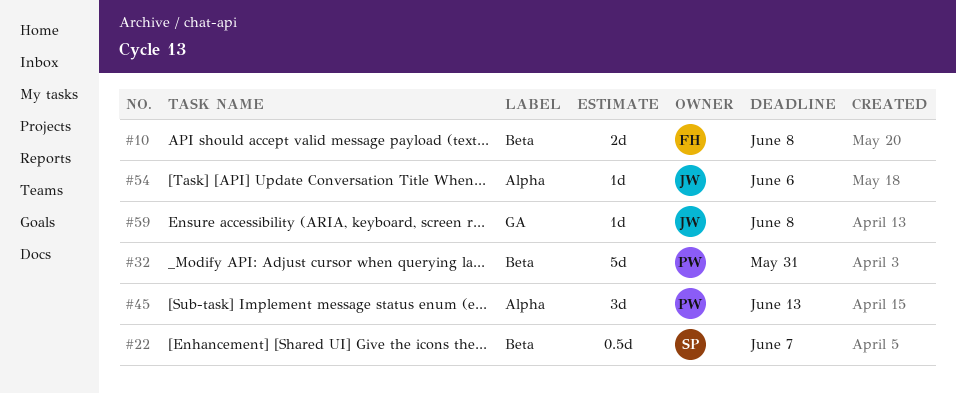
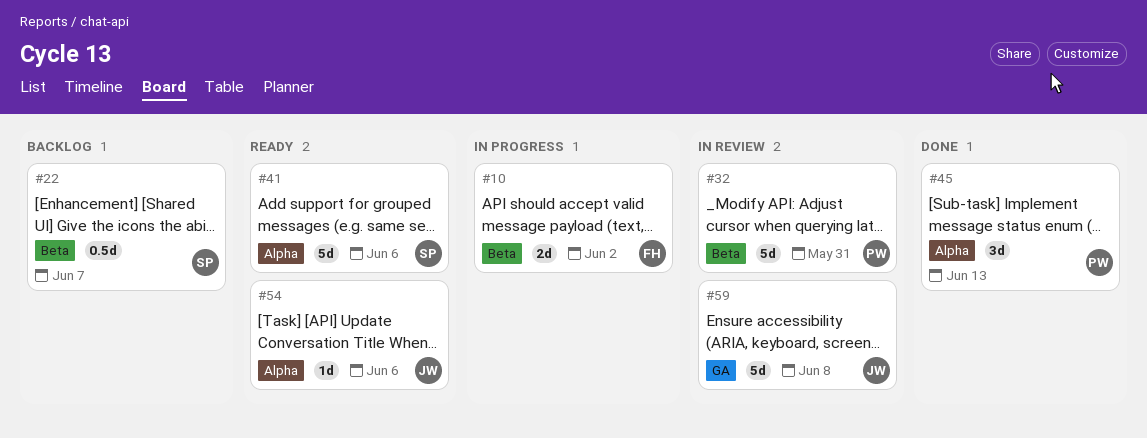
#10, due: Jun 8 -> Jun 2
#41: none -> present
#59, estimate: 1d -> 5d

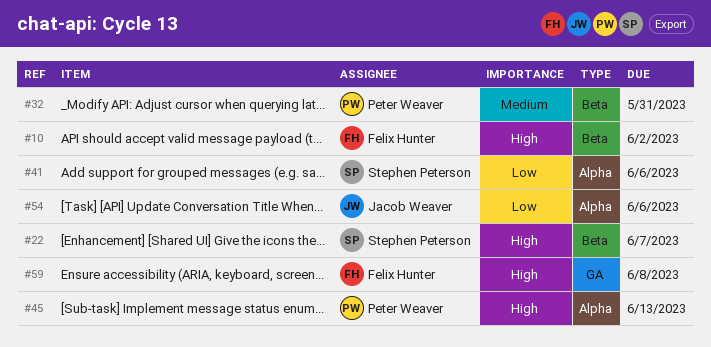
#59, owner: Jacob Weaver -> Felix Hunter

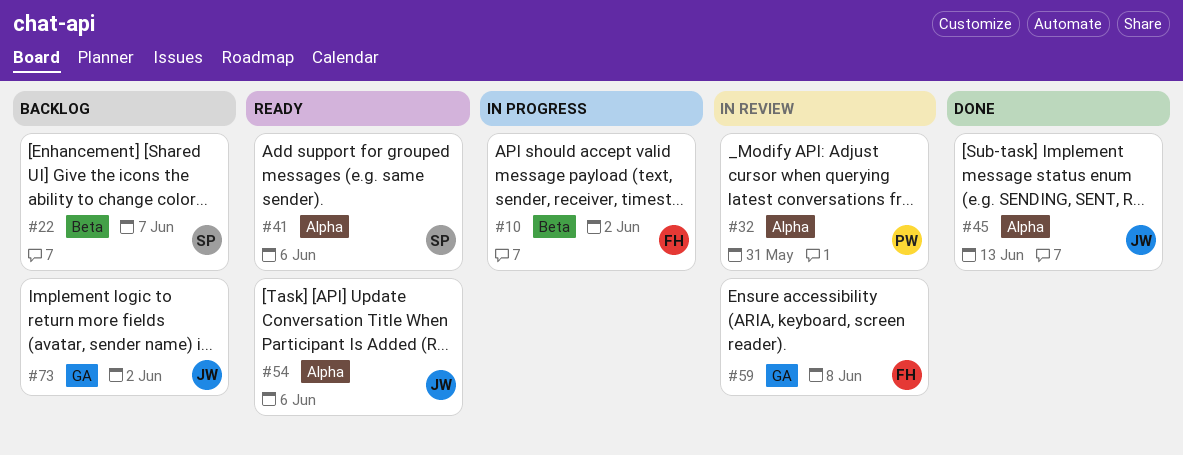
#32, label: Beta -> Alpha
#45, owner: Peter Weaver -> Jacob Weaver
#73: none -> present

